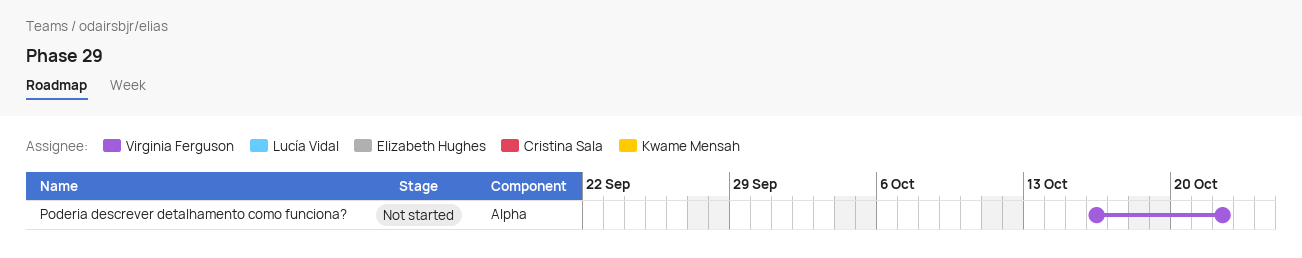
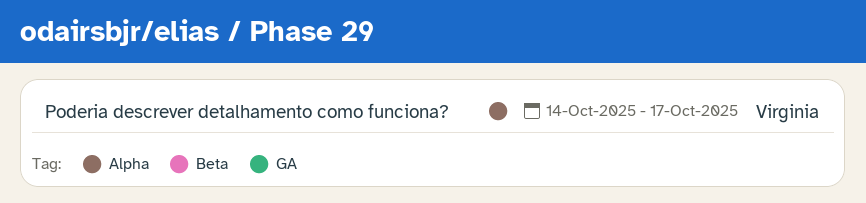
Poderia descrever detalhamento como funciona?, start: Oct 16 -> Oct 14
Poderia descrever detalhamento como funciona?, due: Oct 22 -> Oct 17

